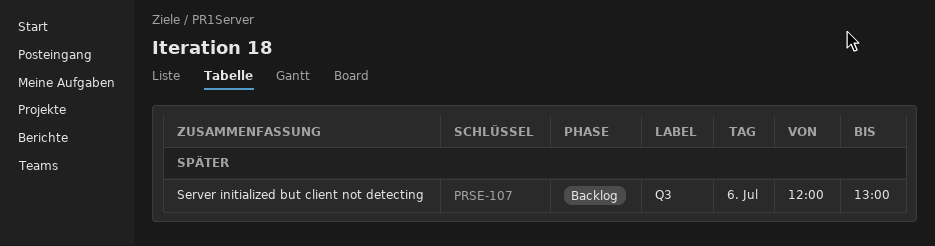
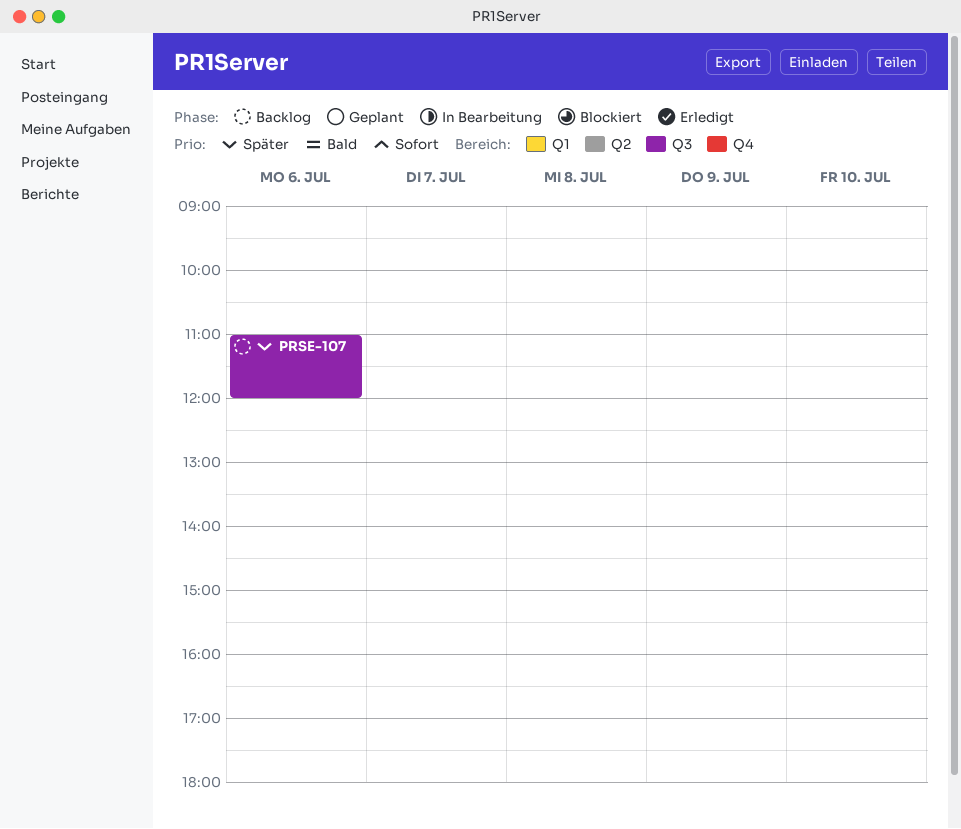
PRSE-107, begins: 12:00 -> 11:00
PRSE-107, ends: 13:00 -> 12:00

